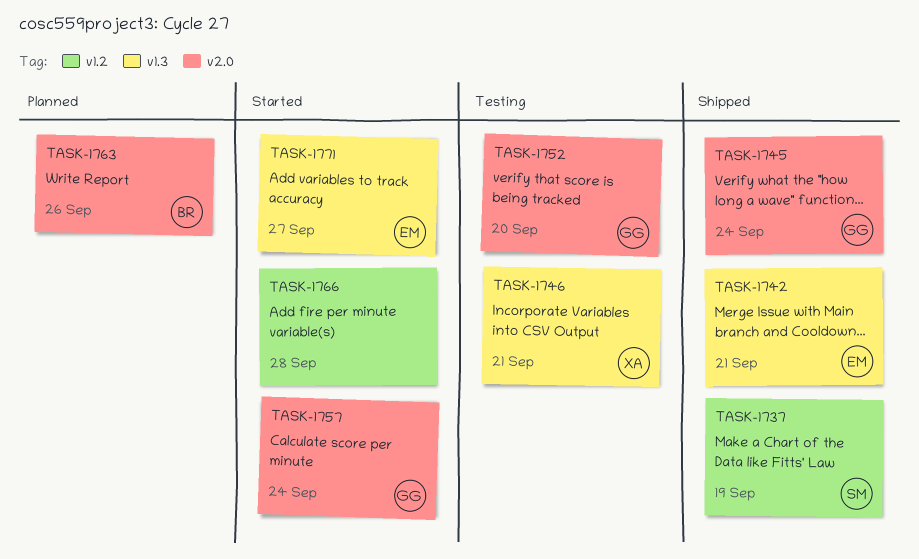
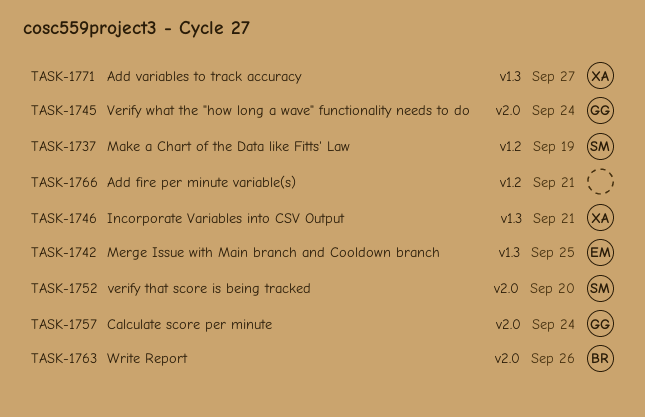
TASK-1742, due: Sep 21 -> Sep 25
TASK-1752, owner: GG -> SM
TASK-1766, due: Sep 28 -> Sep 21
TASK-1771, owner: EM -> XA

